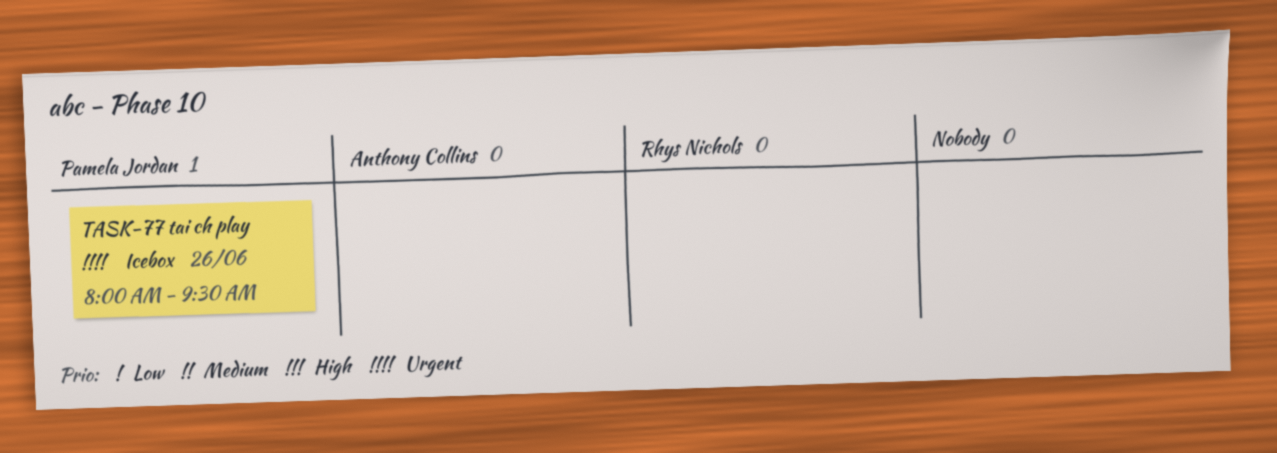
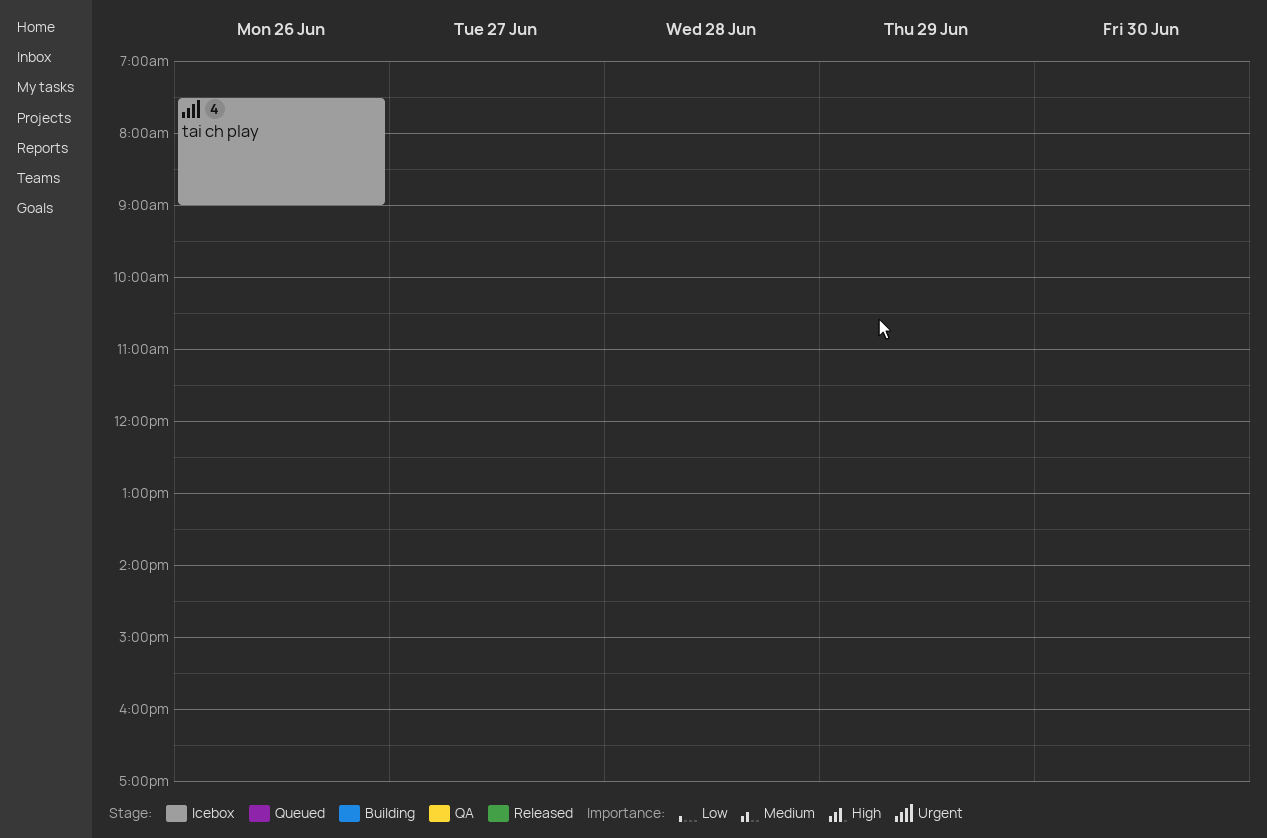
tai ch play, begins: 08:00 -> 07:30
tai ch play, ends: 09:30 -> 09:00

